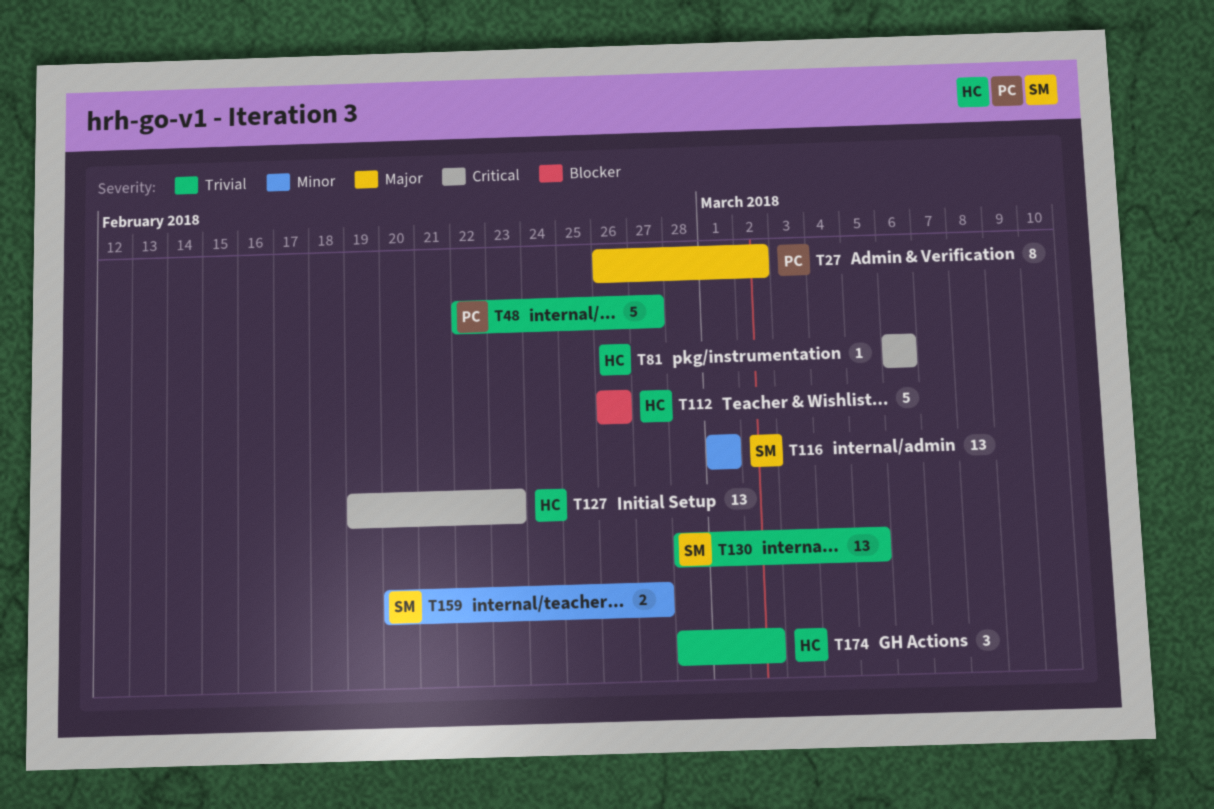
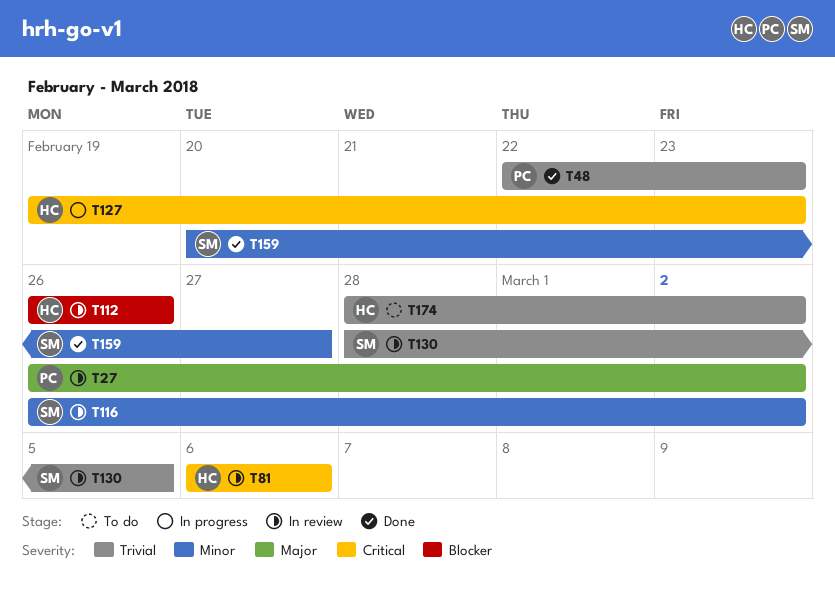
T48, due: Feb 27 -> Feb 23
T116, start: Mar 1 -> Feb 26
T116, due: Mar 1 -> Mar 2

